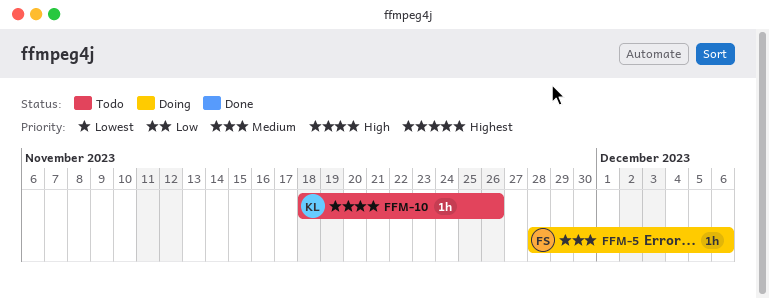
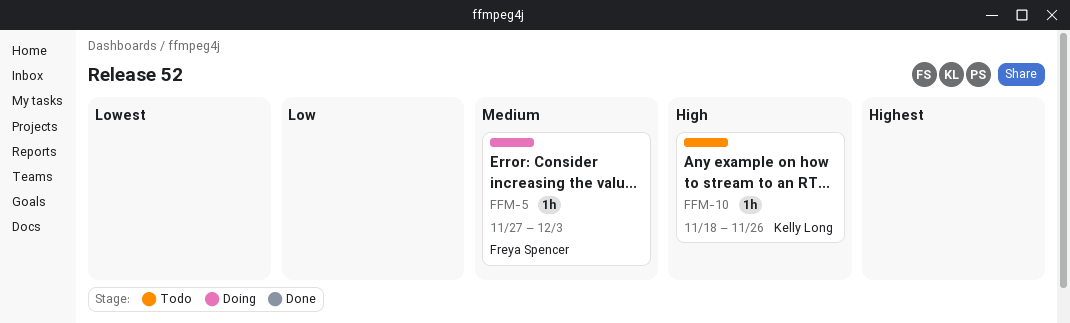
FFM-5, start: Nov 28 -> Nov 27
FFM-5, due: Dec 6 -> Dec 3

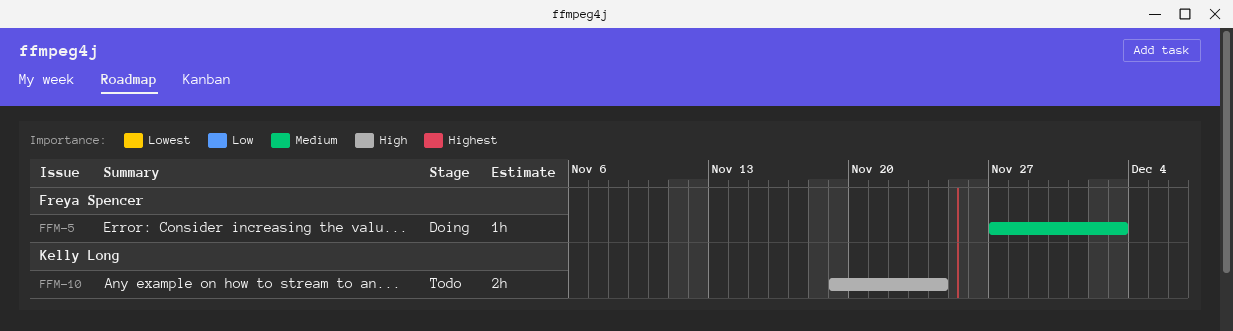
FFM-10, estimate: 1h -> 2h
FFM-10, start: Nov 18 -> Nov 19
FFM-10, due: Nov 26 -> Nov 24

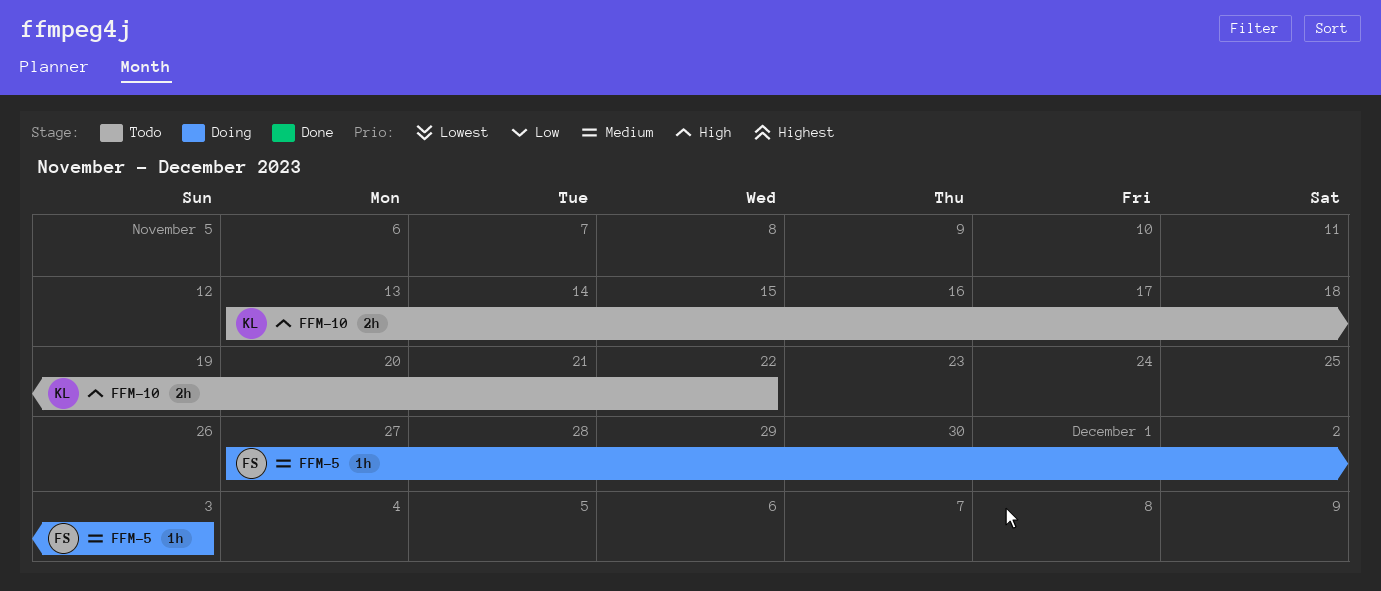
FFM-10, start: Nov 19 -> Nov 13
FFM-10, due: Nov 24 -> Nov 22

